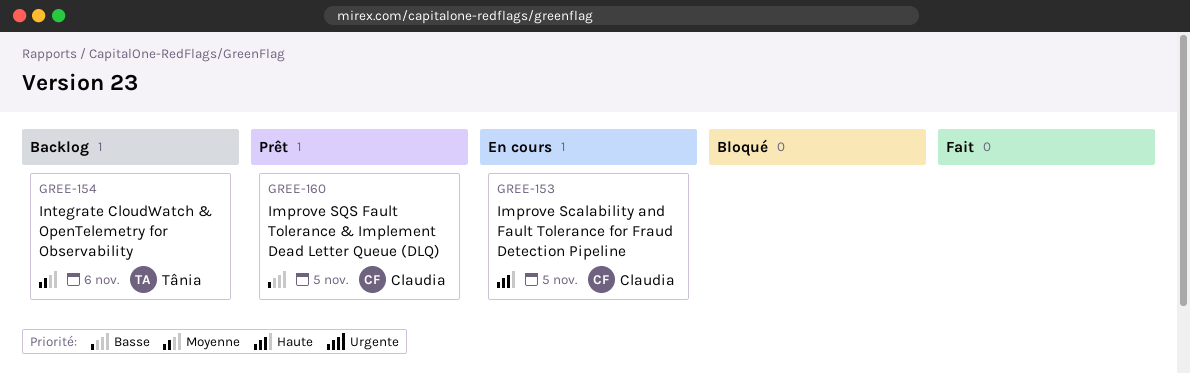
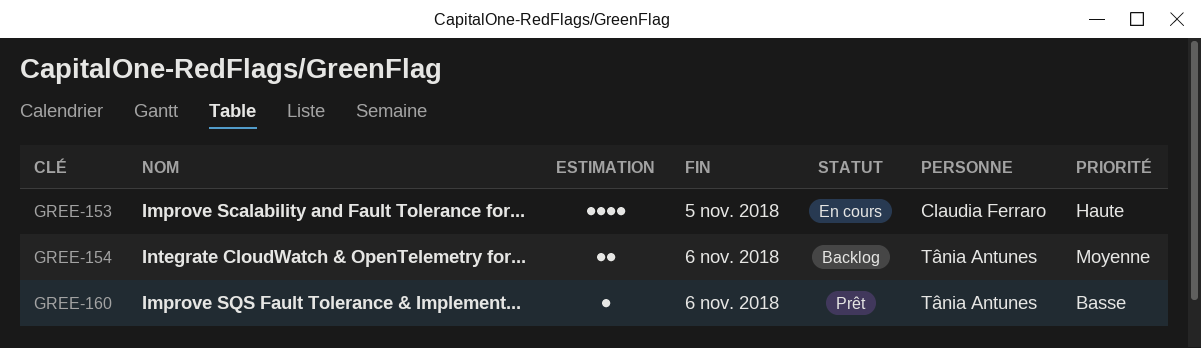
GREE-160, owner: Claudia Ferraro -> Tânia Antunes
GREE-160, due: Nov 5 -> Nov 6

